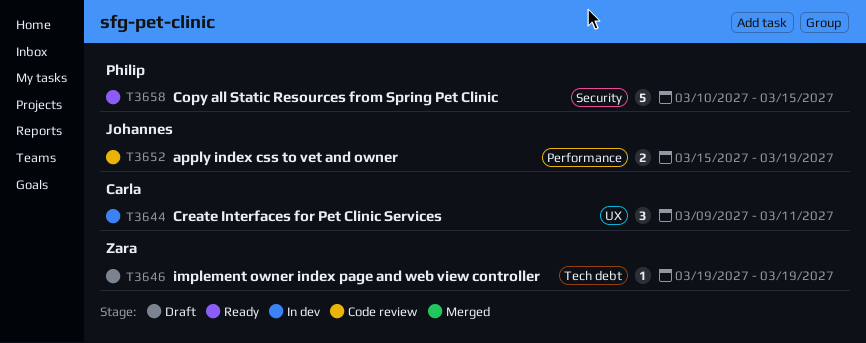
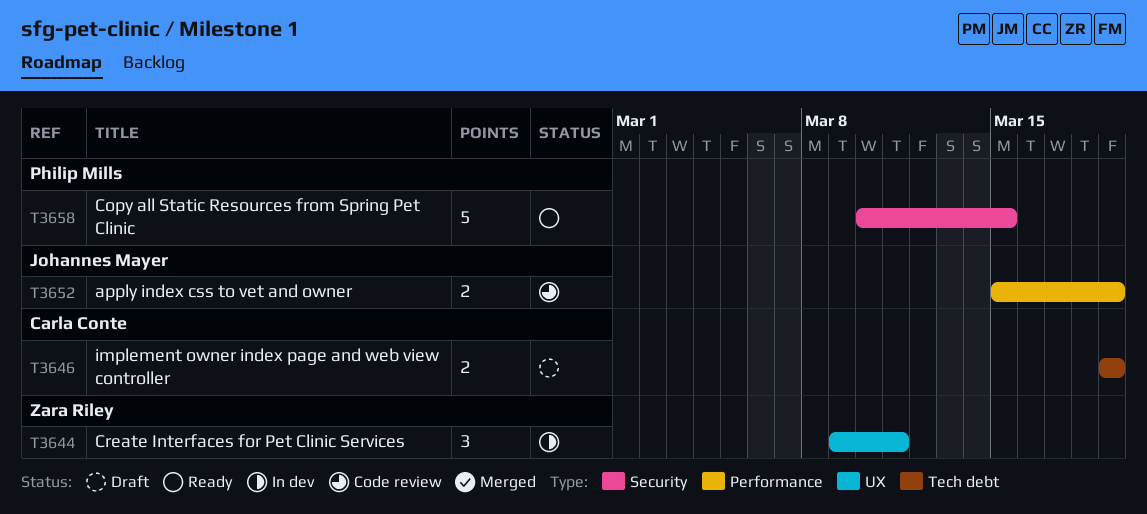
T3644, owner: Carla Conte -> Zara Riley
T3646, owner: Zara Riley -> Carla Conte
T3646, estimate: 1 -> 2

